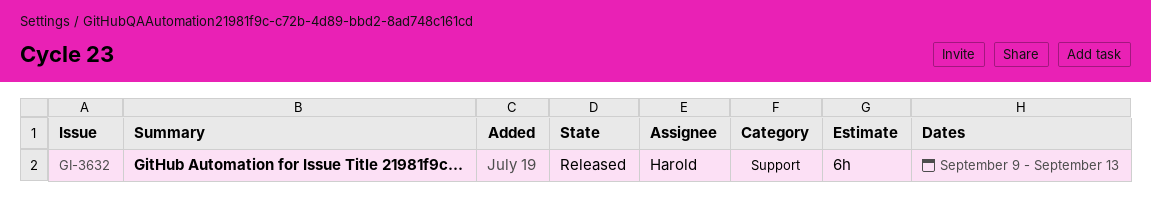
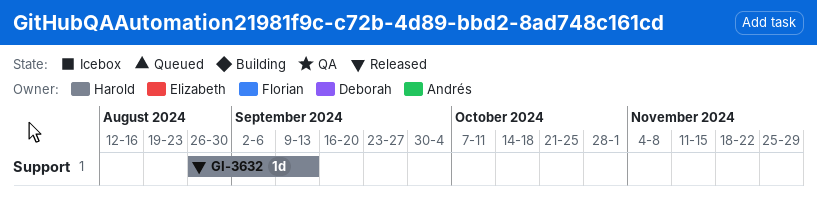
GI-3632, estimate: 6h -> 1d
GI-3632, start: Sep 9 -> Aug 26

